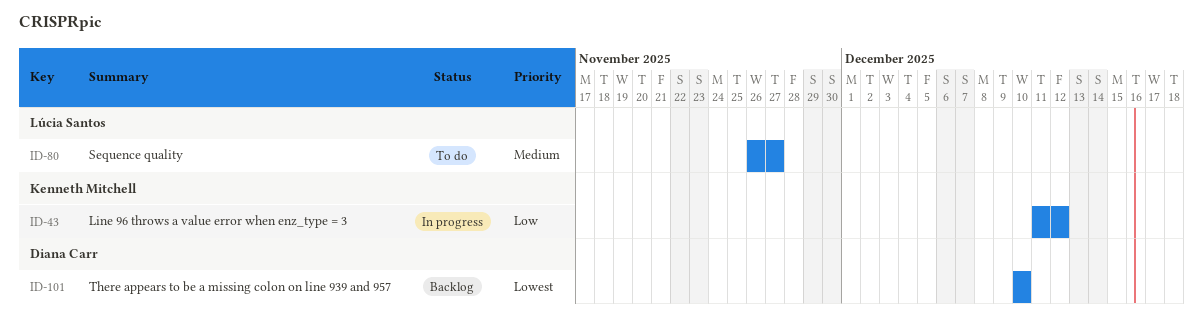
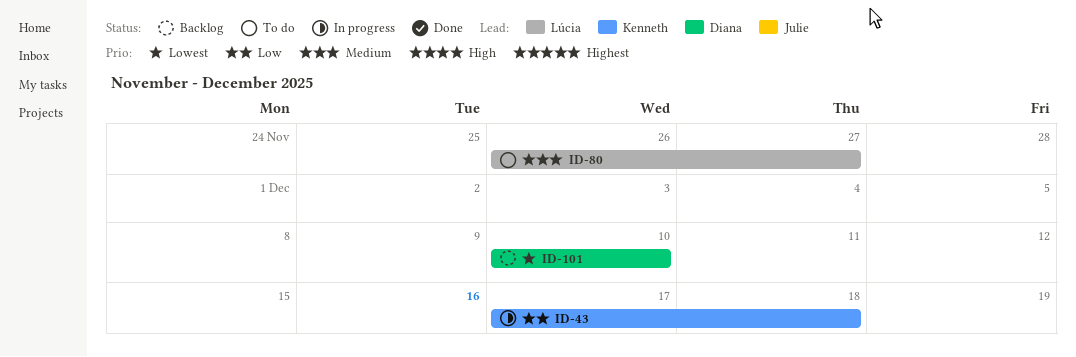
ID-43, start: Dec 11 -> Dec 17
ID-43, due: Dec 12 -> Dec 18

